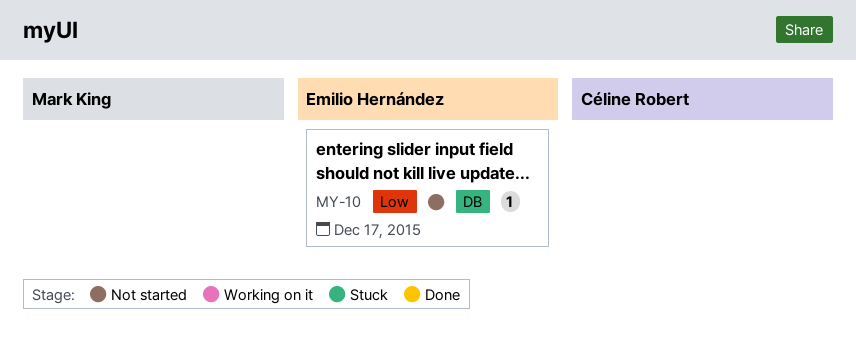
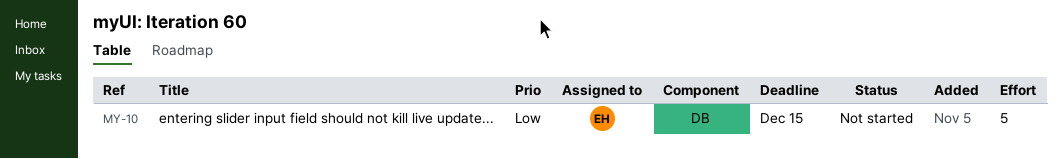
MY-10, estimate: 1 -> 5
MY-10, due: Dec 17 -> Dec 15

